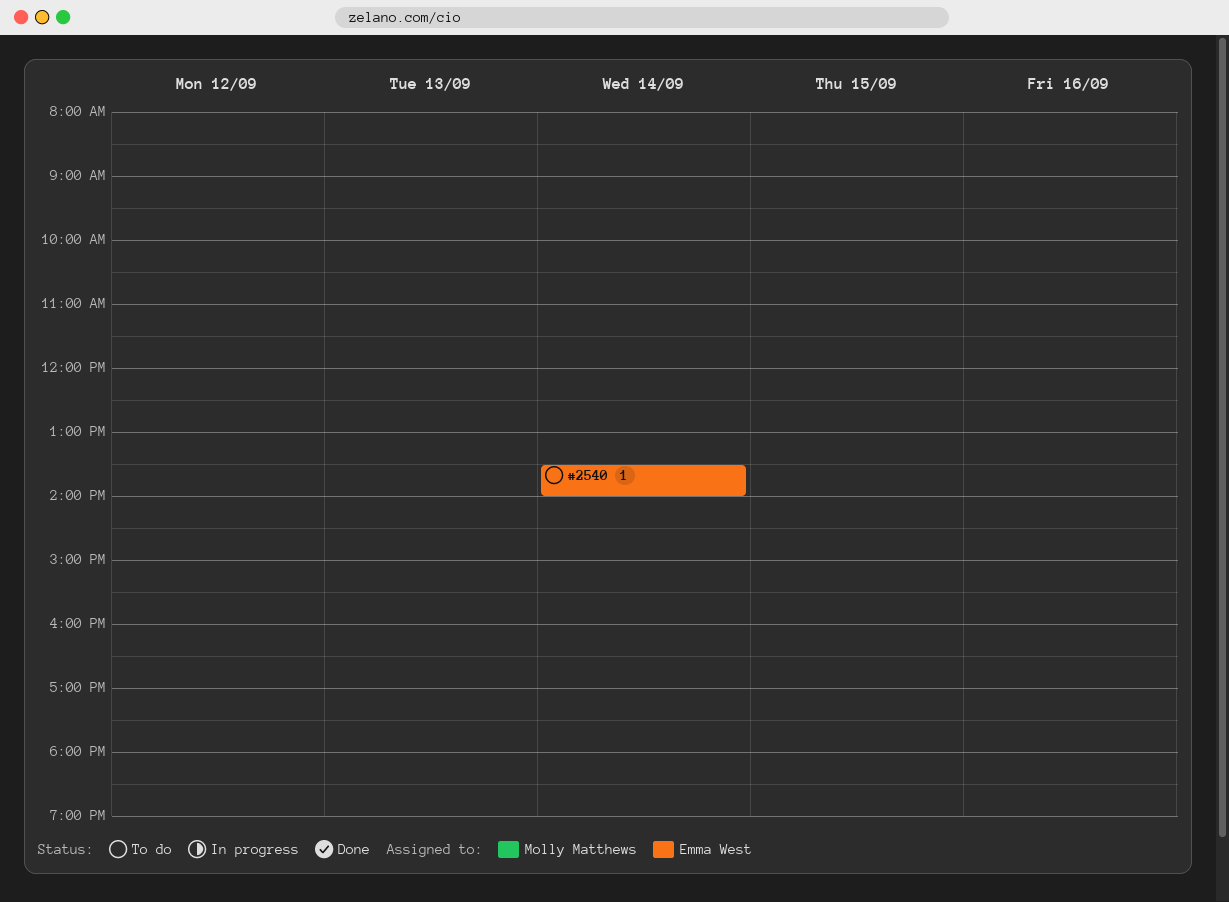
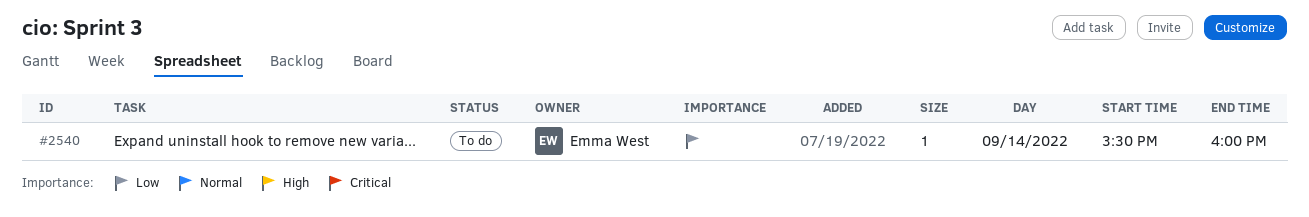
#2540, begins: 13:30 -> 15:30
#2540, ends: 14:00 -> 16:00

